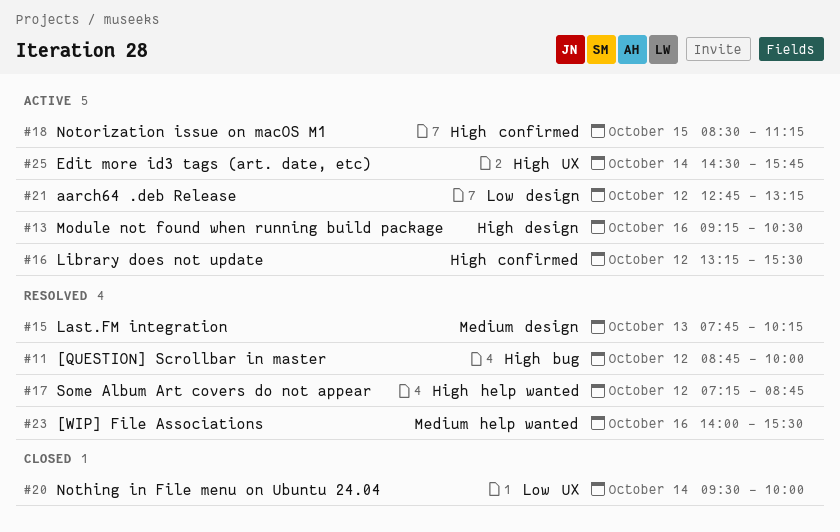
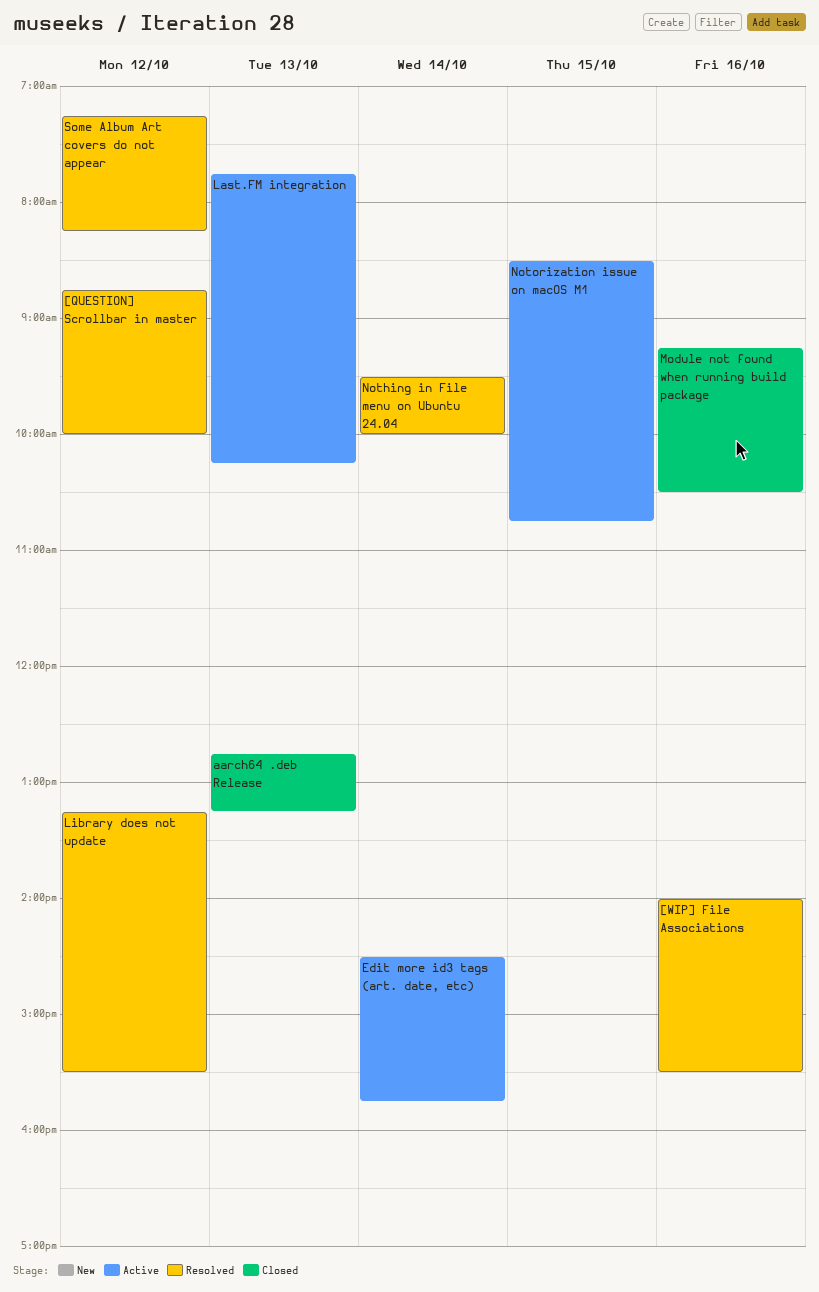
aarch64 .deb Release, status: Active -> Closed
aarch64 .deb Release, day: Oct 12 -> Oct 13
Last.FM integration, status: Resolved -> Active
Library does not update, status: Active -> Resolved
Module not found when running build package, status: Active -> Closed
Nothing in File menu on Ubuntu 24.04, status: Closed -> Resolved
Notorization issue on macOS M1, ends: 11:15 -> 10:45
Some Album Art covers do not appear, ends: 08:45 -> 08:15

